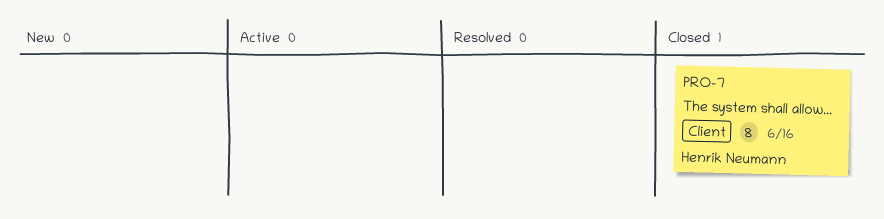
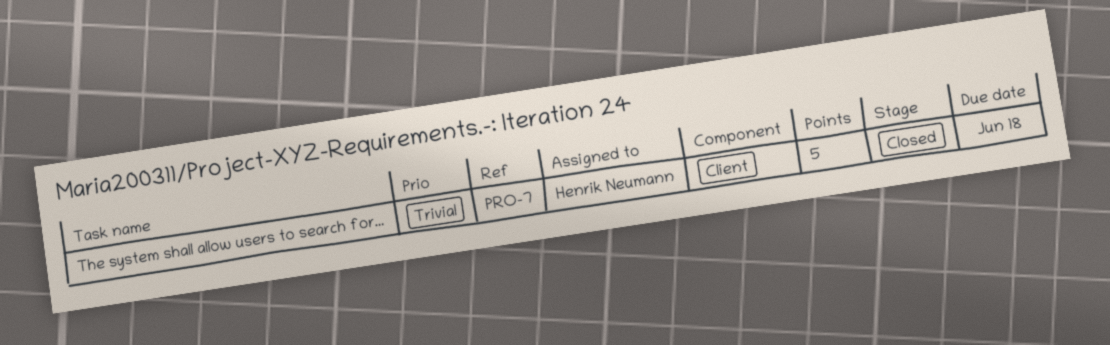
PRO-7, estimate: 8 -> 5
PRO-7, due: Jun 16 -> Jun 18

